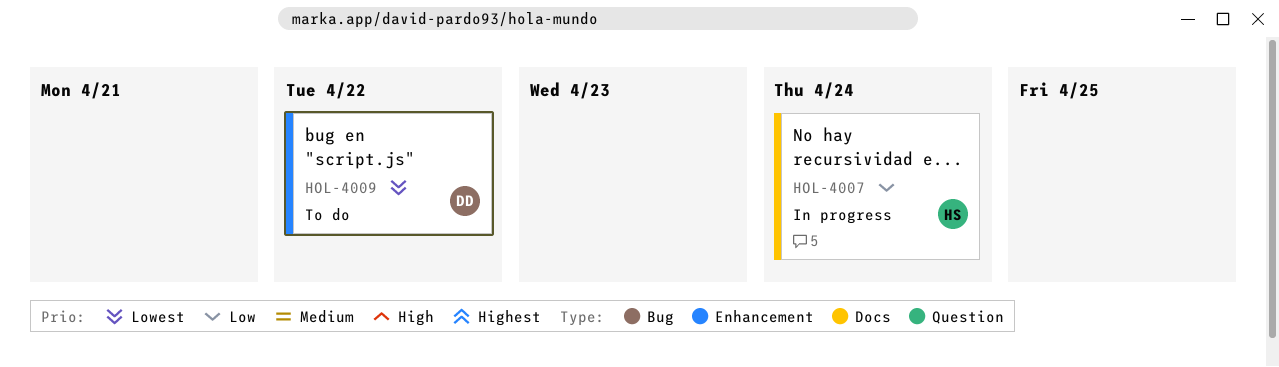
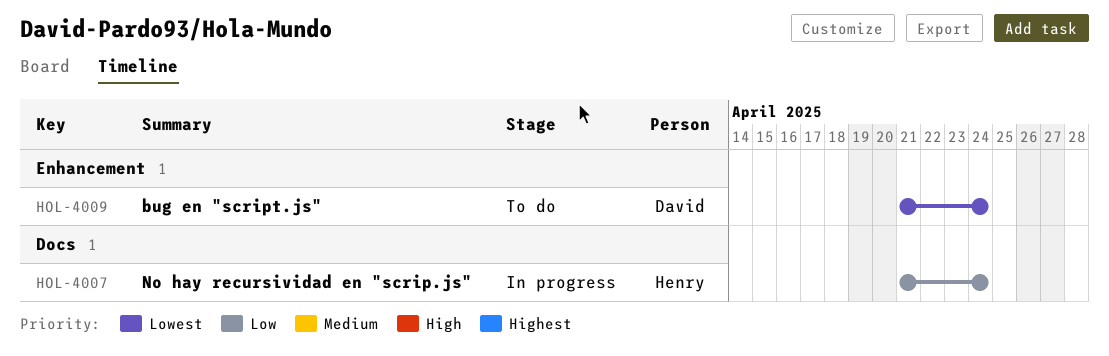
HOL-4009, due: Apr 22 -> Apr 24

